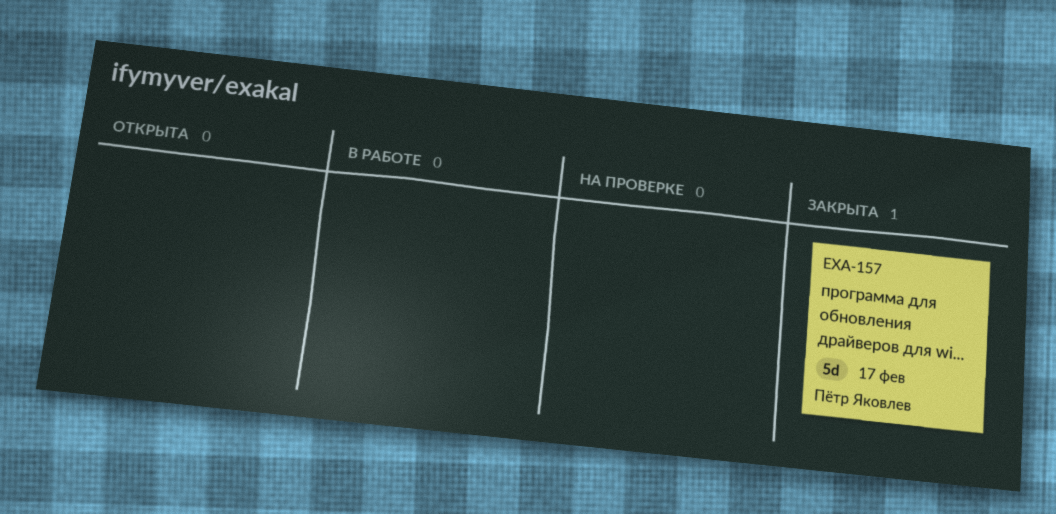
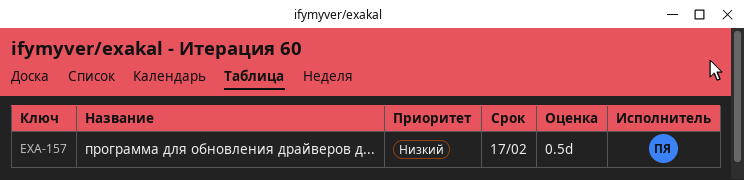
EXA-157, estimate: 5d -> 0.5d

